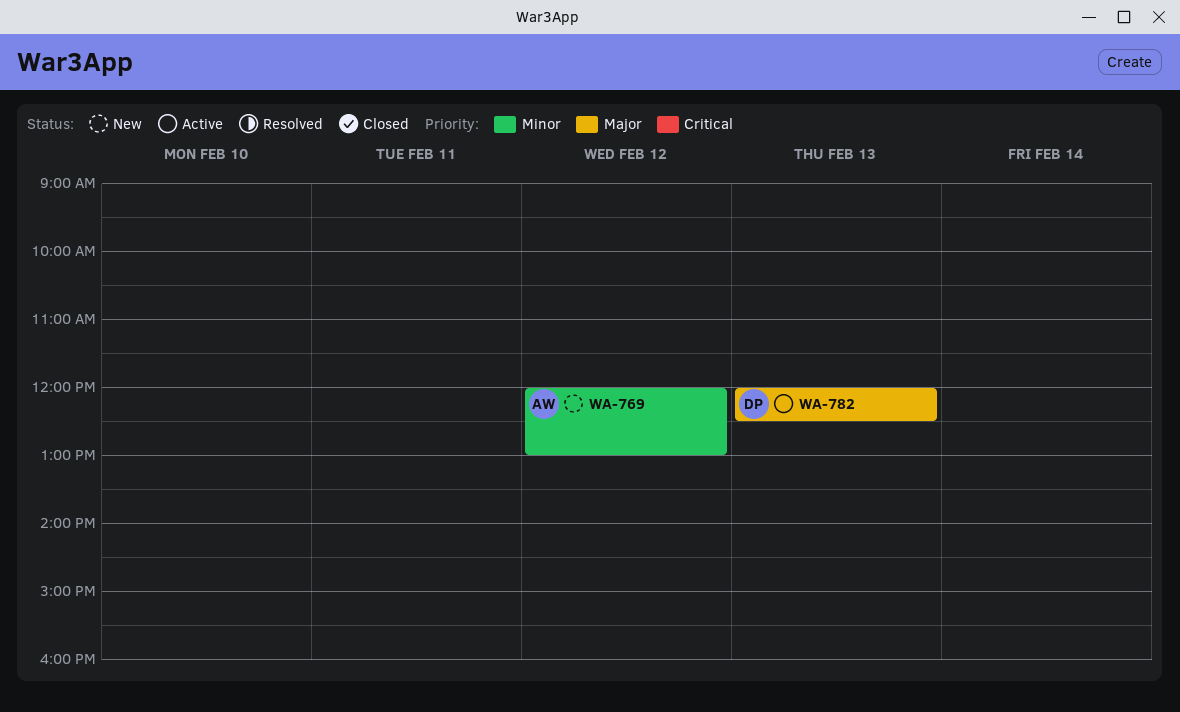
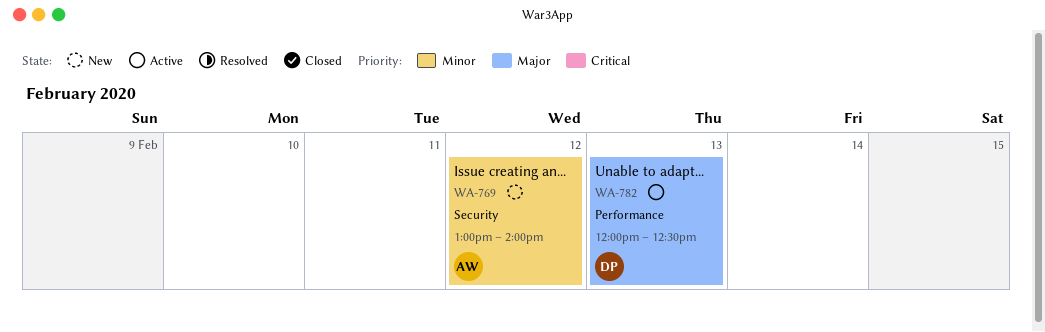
WA-769, begins: 12:00 -> 13:00
WA-769, ends: 13:00 -> 14:00

